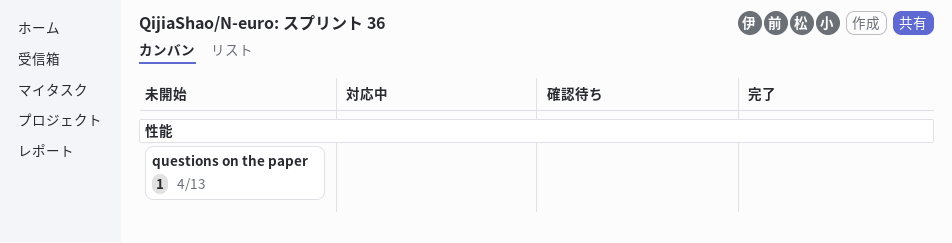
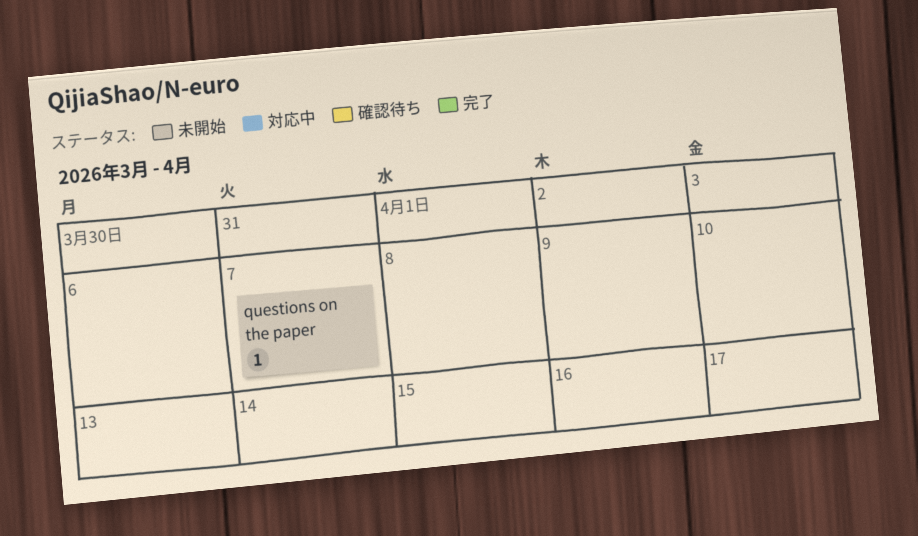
questions on the paper, due: Apr 13 -> Apr 7

